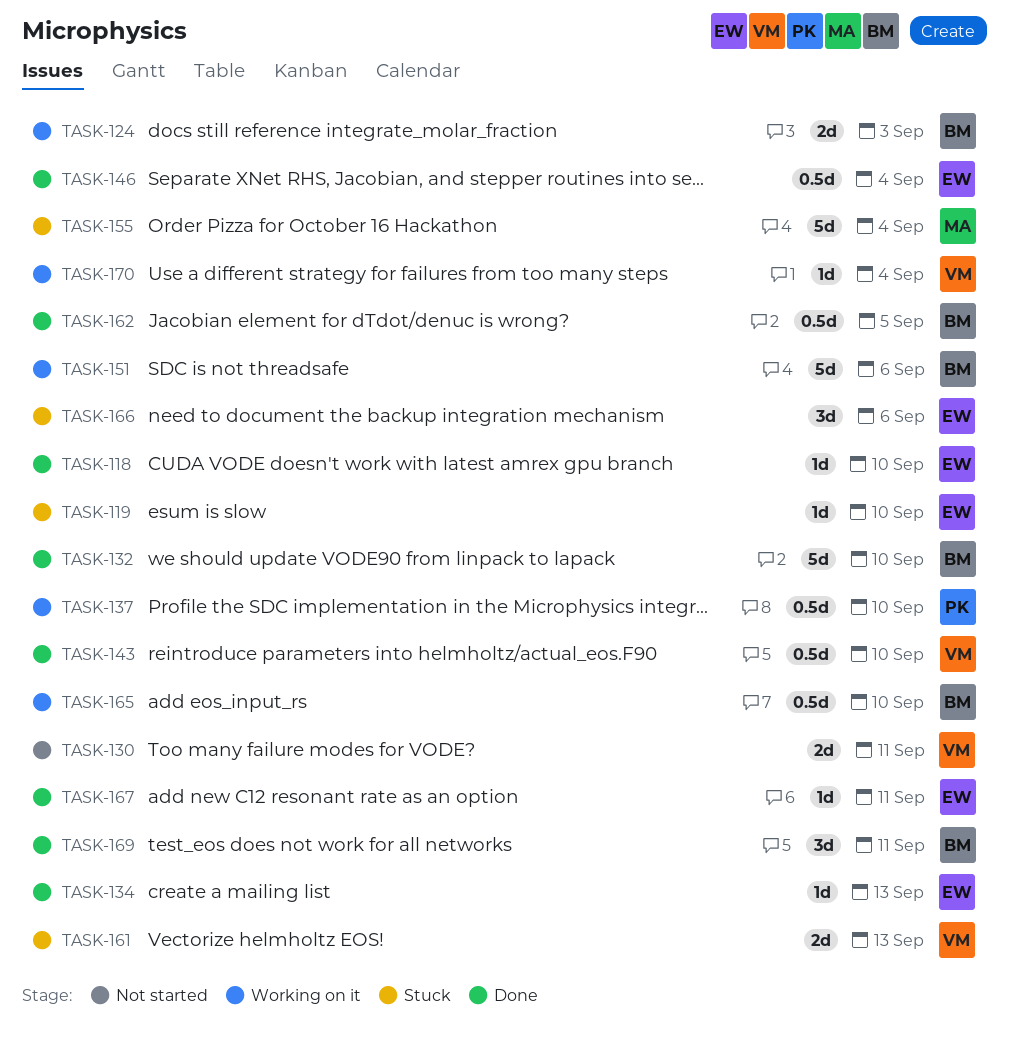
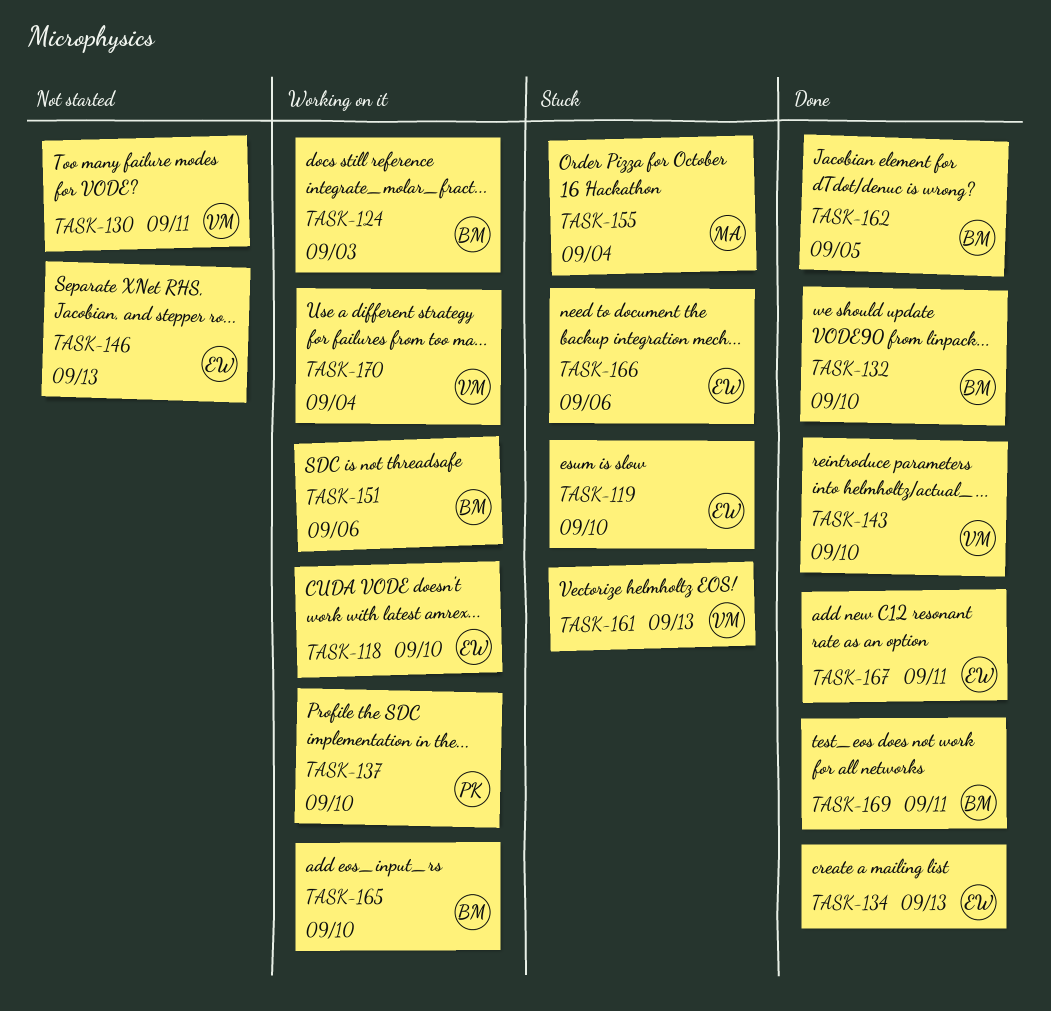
TASK-118, status: Done -> Working on it
TASK-146, status: Done -> Not started
TASK-146, due: Sep 4 -> Sep 13

